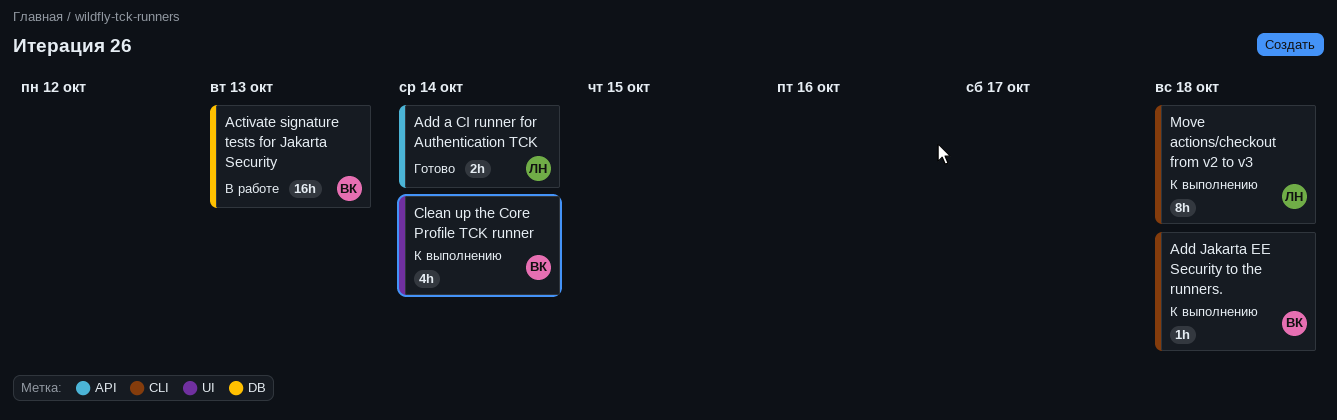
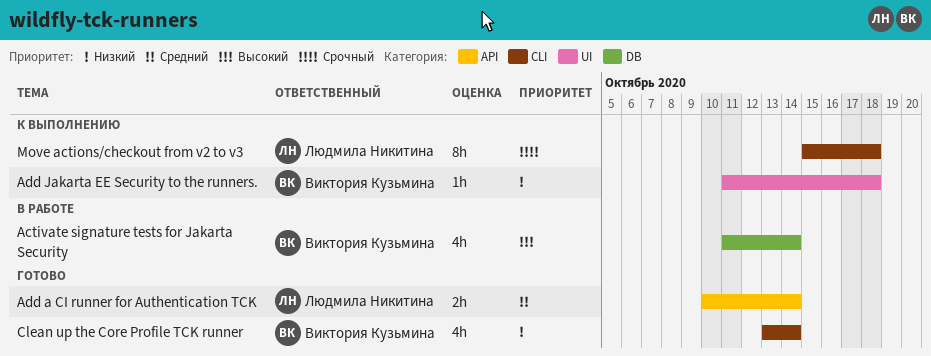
Activate signature tests for Jakarta Security, estimate: 16h -> 4h
Activate signature tests for Jakarta Security, due: Oct 13 -> Oct 14
Add Jakarta EE Security to the runners., label: CLI -> UI
Clean up the Core Profile TCK runner, status: К выполнению -> Готово
Clean up the Core Profile TCK runner, label: UI -> CLI

